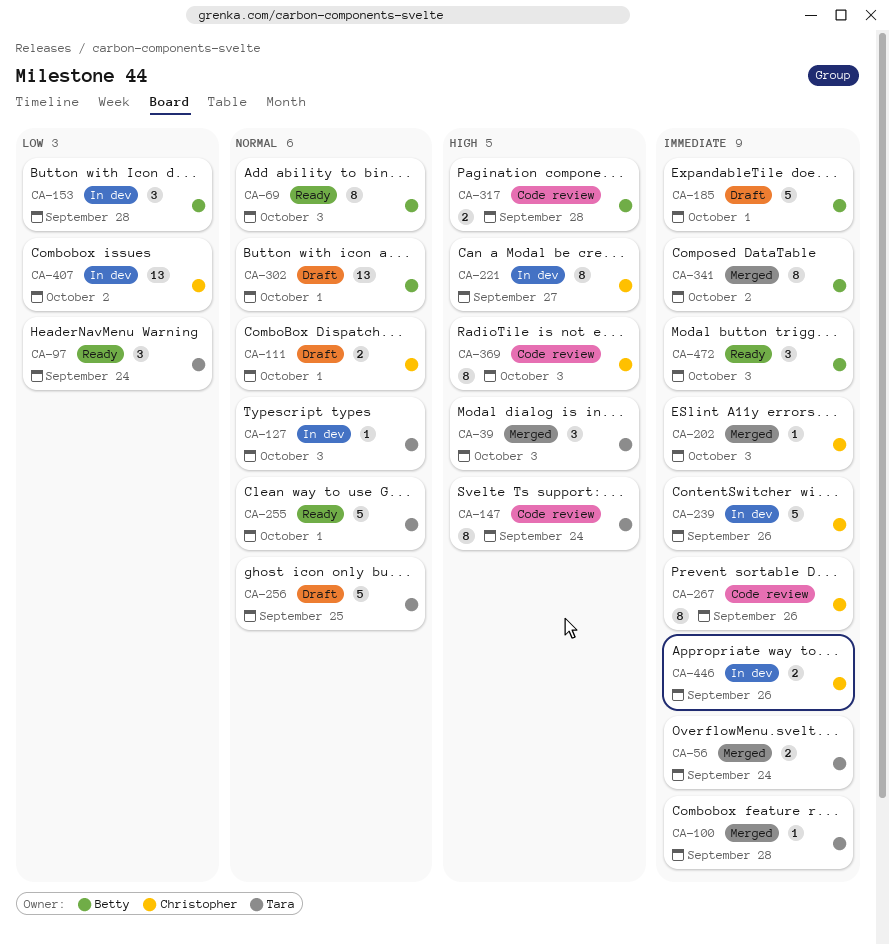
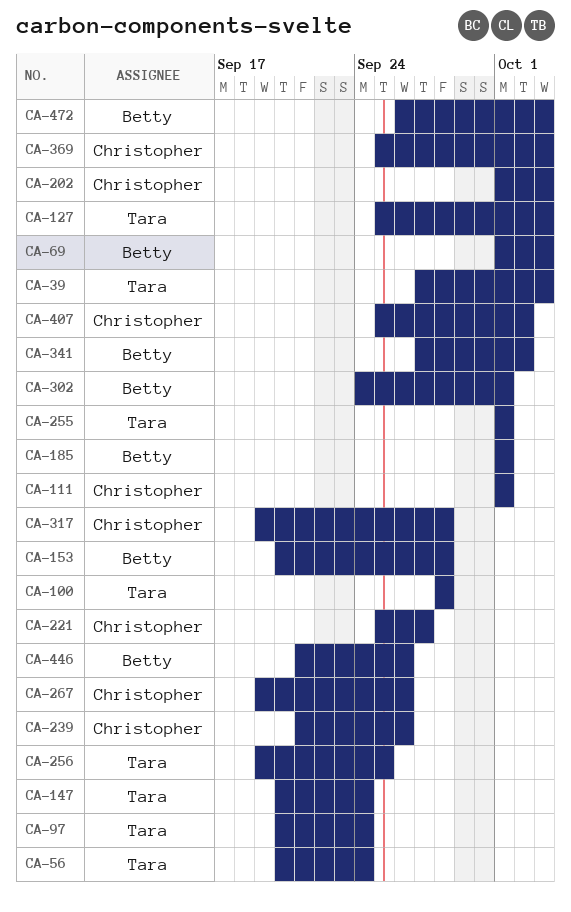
CA-317, owner: Betty -> Christopher
CA-446, owner: Christopher -> Betty

